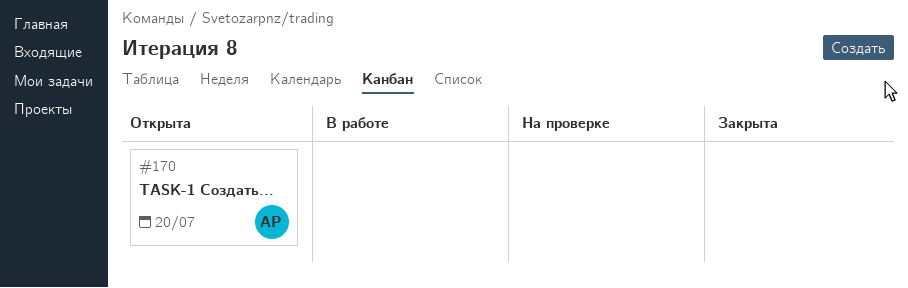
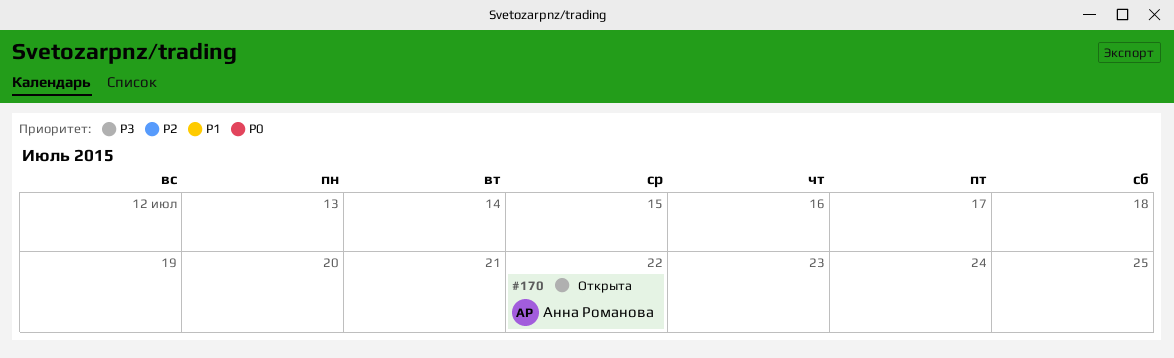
#170, due: Jul 20 -> Jul 22

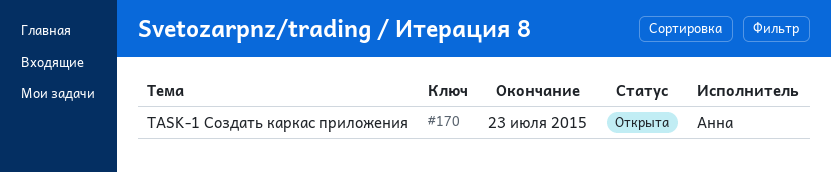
#170, due: Jul 22 -> Jul 23

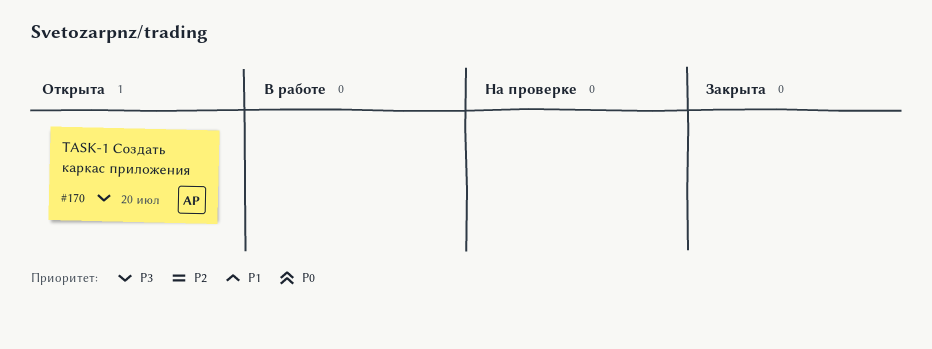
#170, due: Jul 23 -> Jul 20

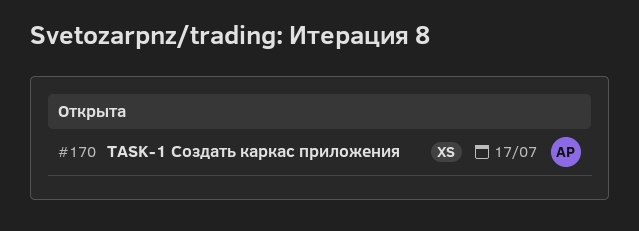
#170, due: Jul 20 -> Jul 17

